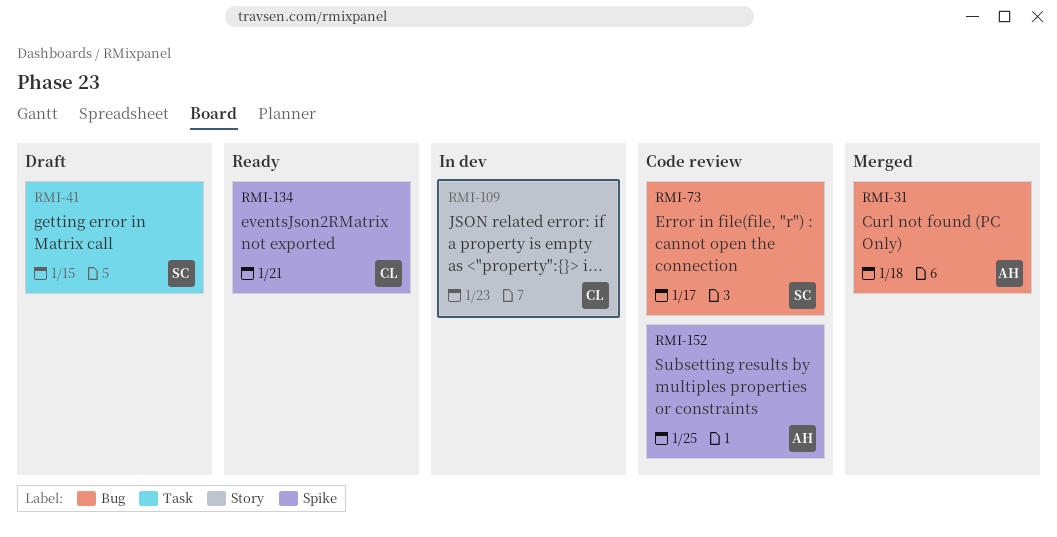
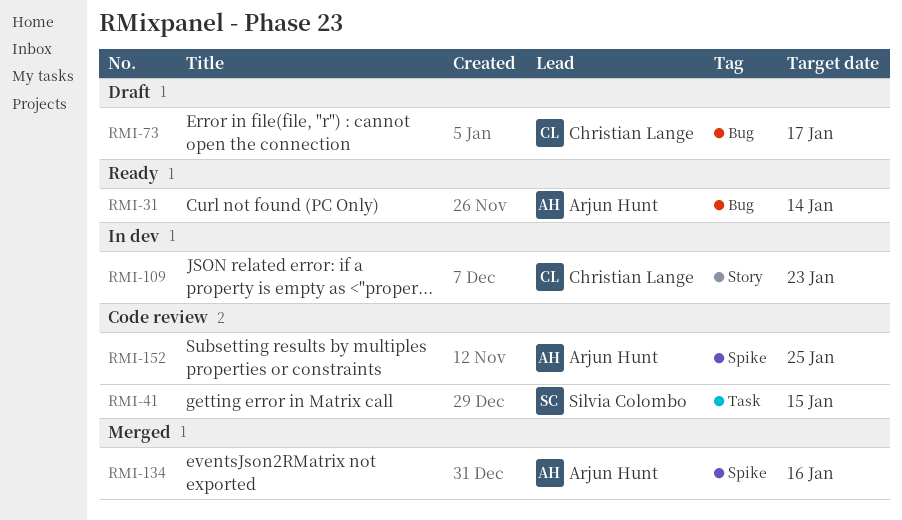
RMI-31, status: Merged -> Ready
RMI-31, due: Jan 18 -> Jan 14
RMI-41, status: Draft -> Code review
RMI-73, status: Code review -> Draft
RMI-73, owner: Silvia Colombo -> Christian Lange
RMI-134, status: Ready -> Merged
RMI-134, owner: Christian Lange -> Arjun Hunt
RMI-134, due: Jan 21 -> Jan 16

